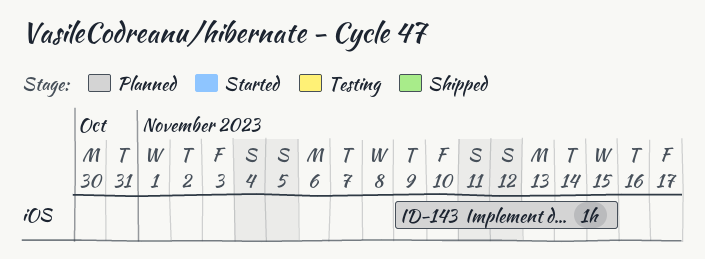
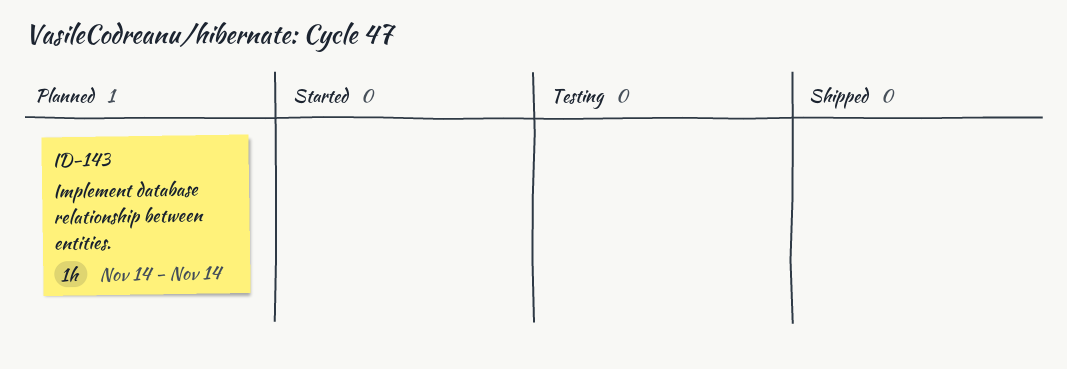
ID-143, start: Nov 9 -> Nov 14
ID-143, due: Nov 15 -> Nov 14

